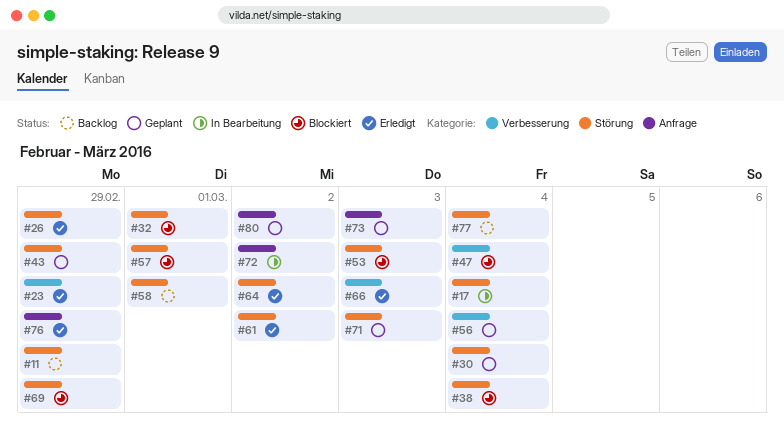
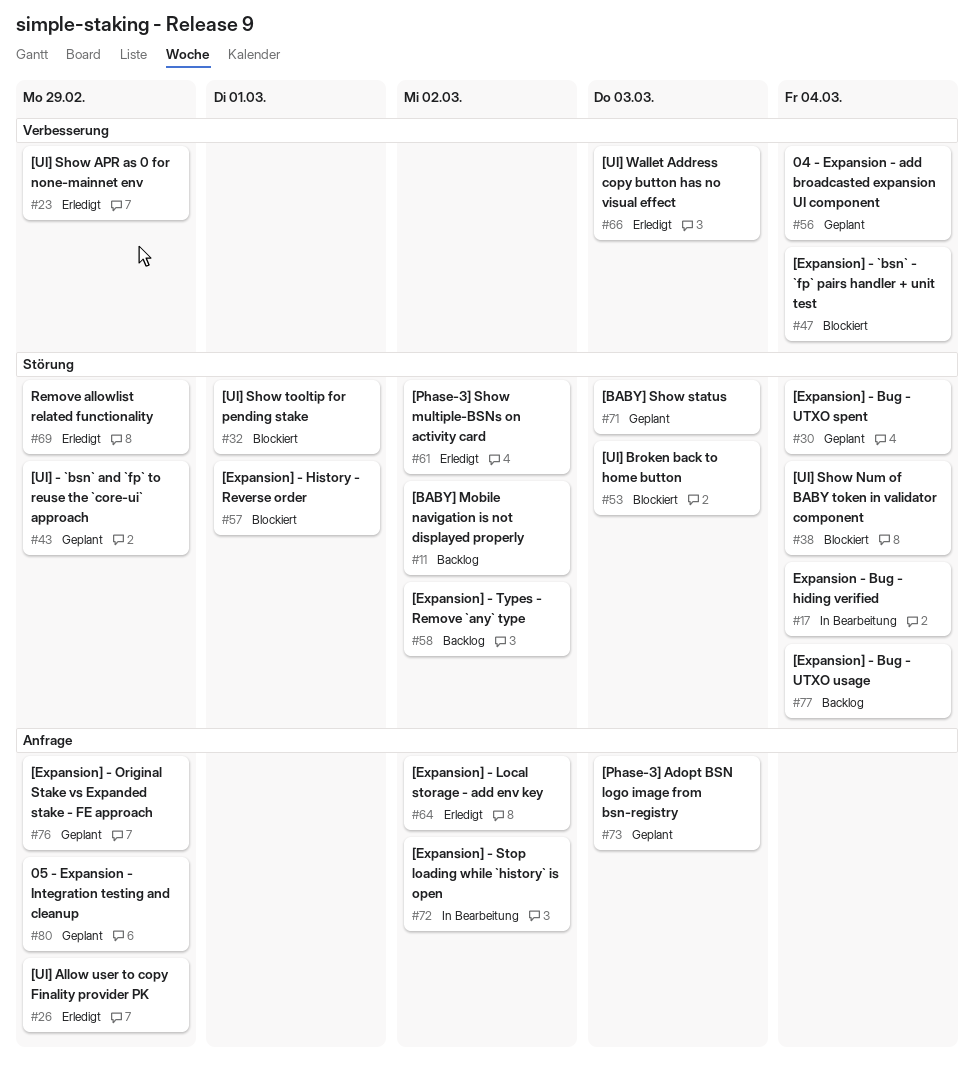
#11, due: Feb 29 -> Mar 2
#26, label: Störung -> Anfrage
#58, due: Mar 1 -> Mar 2
#64, label: Störung -> Anfrage
#69, status: Blockiert -> Erledigt
#76, status: Erledigt -> Geplant
#80, due: Mar 2 -> Feb 29

